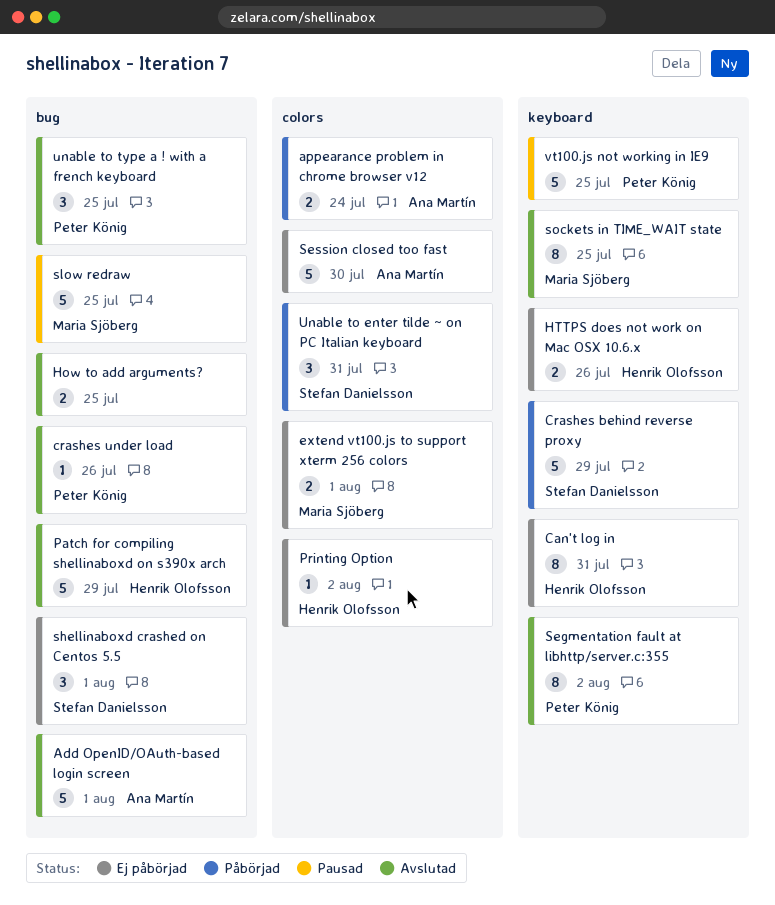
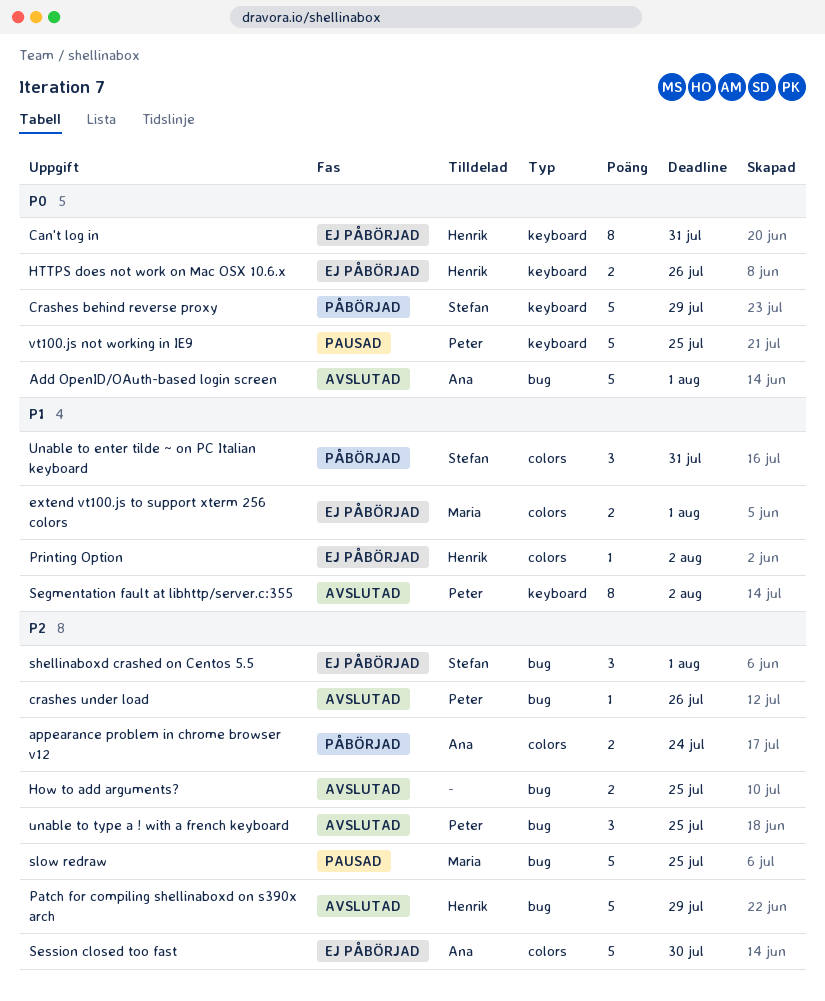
sockets in TIME_WAIT state: present -> none

